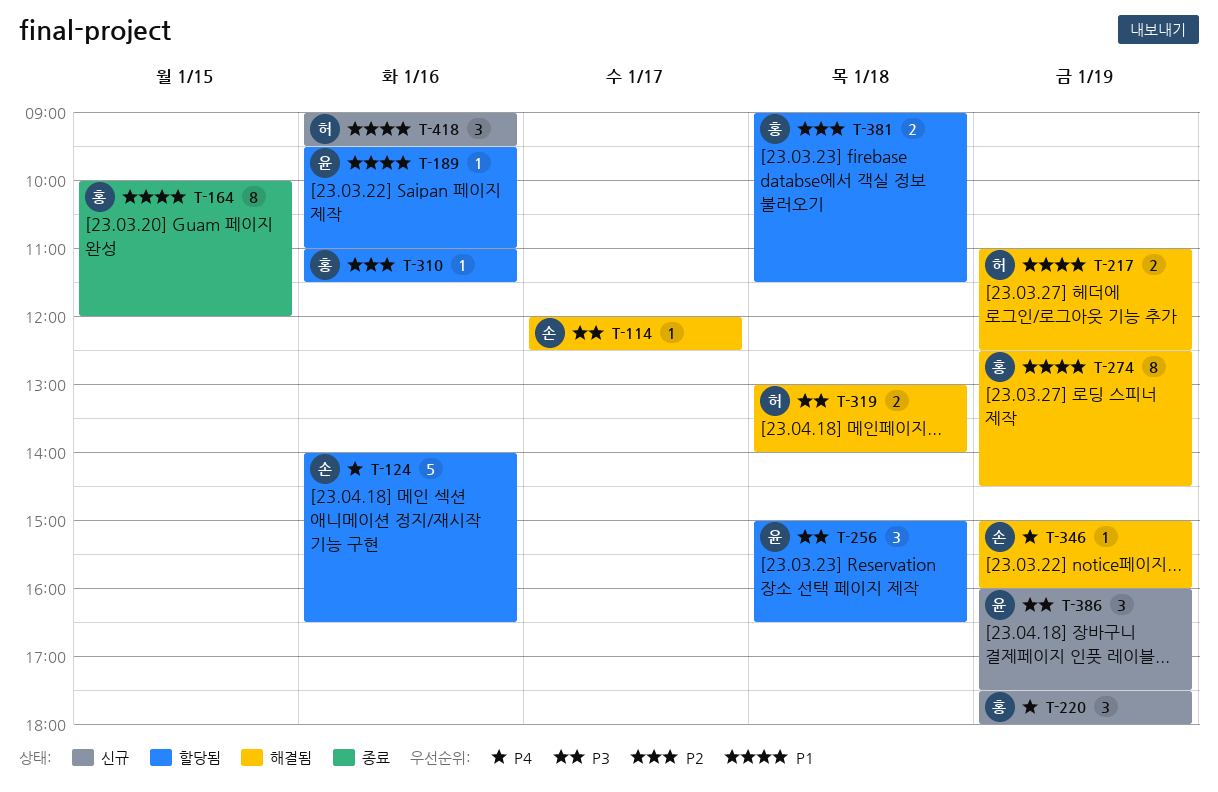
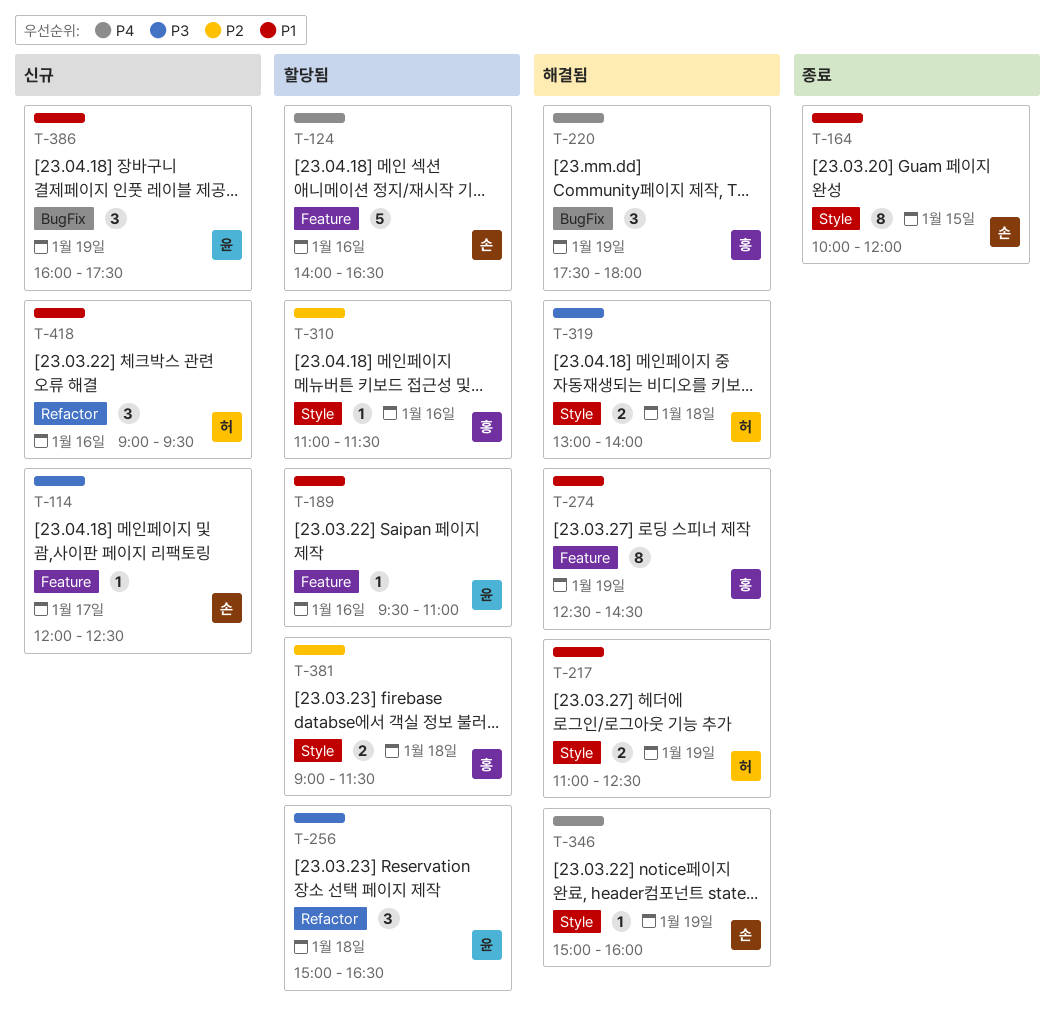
T-114, status: 해결됨 -> 신규
T-164, owner: 홍 -> 손
T-220, status: 신규 -> 해결됨
T-386, priority: P3 -> P1

